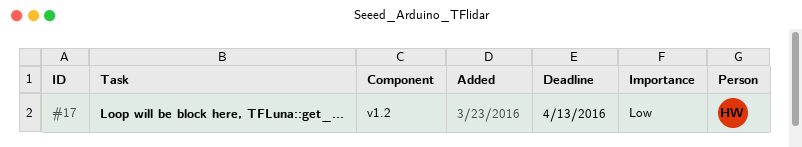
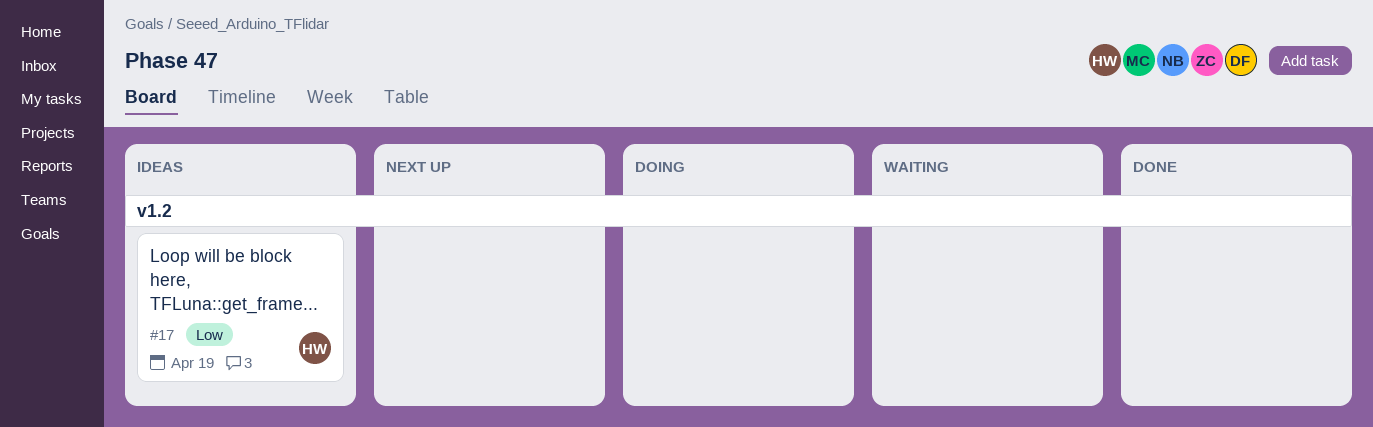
#17, due: Apr 13 -> Apr 19

